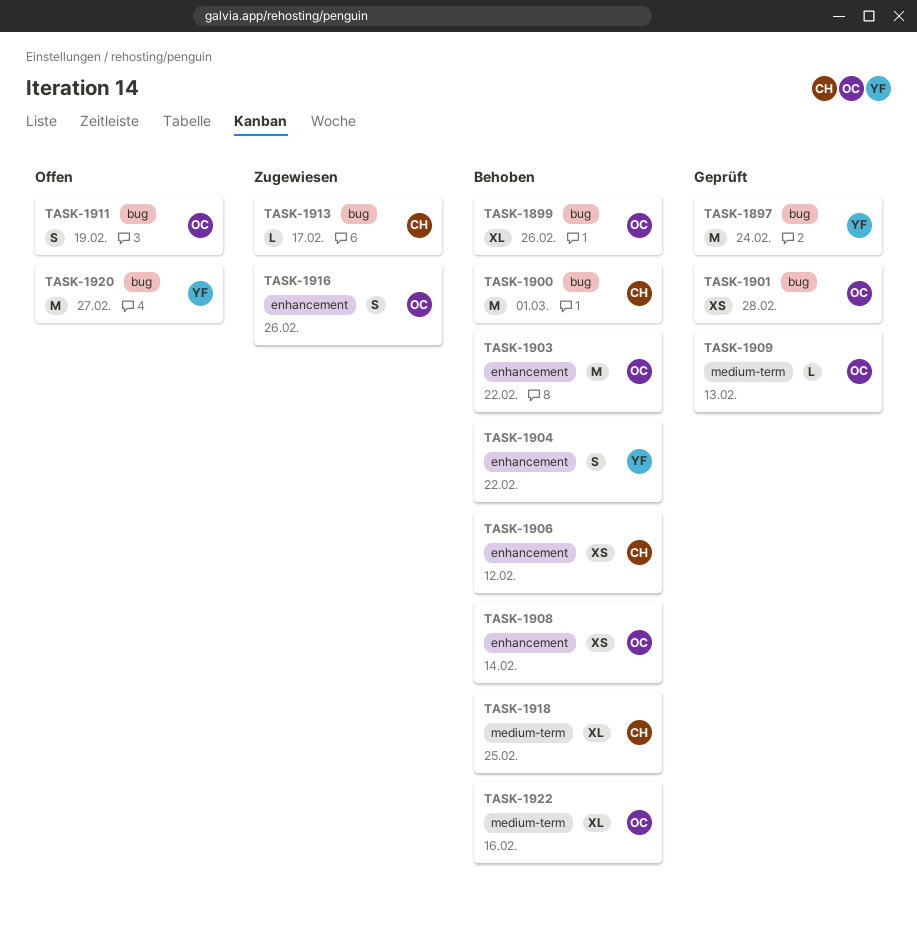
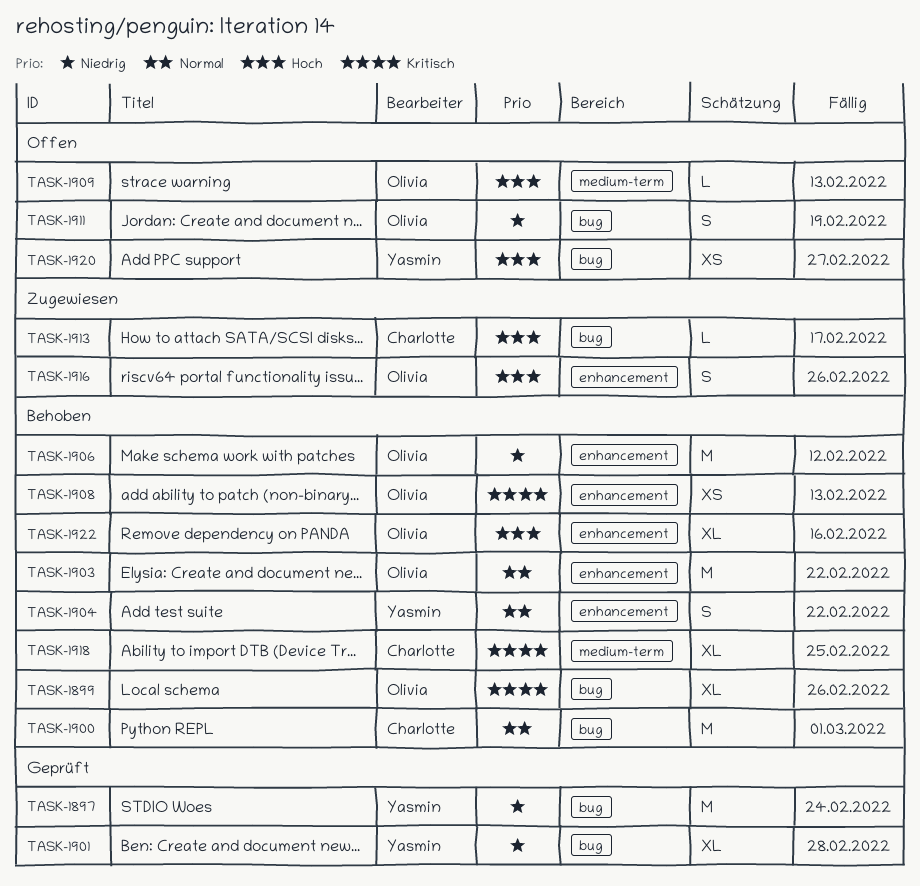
TASK-1901, owner: Olivia -> Yasmin
TASK-1901, estimate: XS -> XL
TASK-1906, owner: Charlotte -> Olivia
TASK-1906, estimate: XS -> M
TASK-1908, due: Feb 14 -> Feb 13
TASK-1909, status: Geprüft -> Offen
TASK-1920, estimate: M -> XS
TASK-1922, label: medium-term -> enhancement

